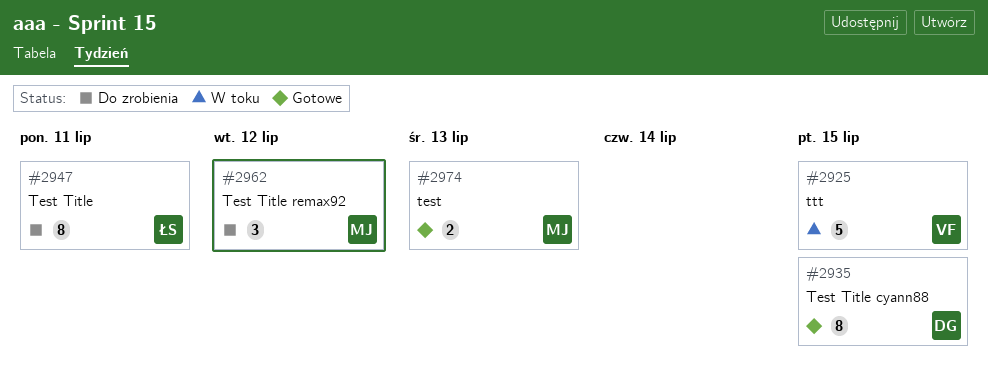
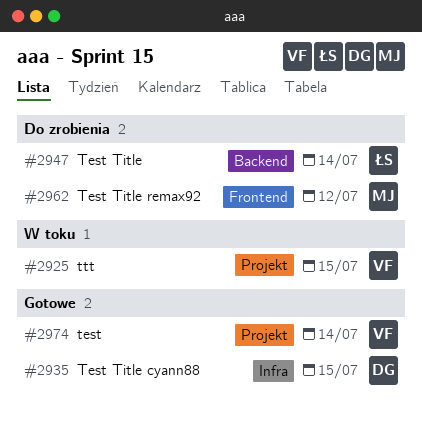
#2947, due: Jul 11 -> Jul 14
#2974, owner: MJ -> VF
#2974, due: Jul 13 -> Jul 14

